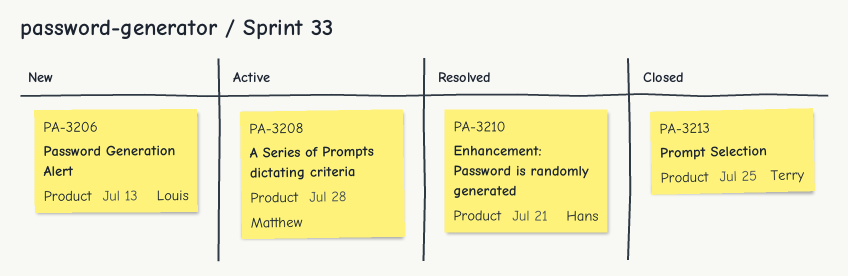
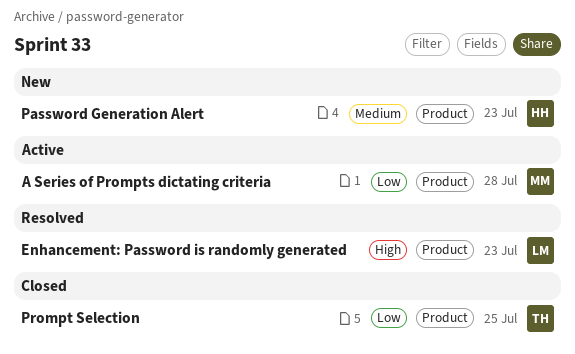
Enhancement: Password is randomly generated, owner: Hans -> Louis
Enhancement: Password is randomly generated, due: Jul 21 -> Jul 23
Password Generation Alert, owner: Louis -> Hans
Password Generation Alert, due: Jul 13 -> Jul 23

